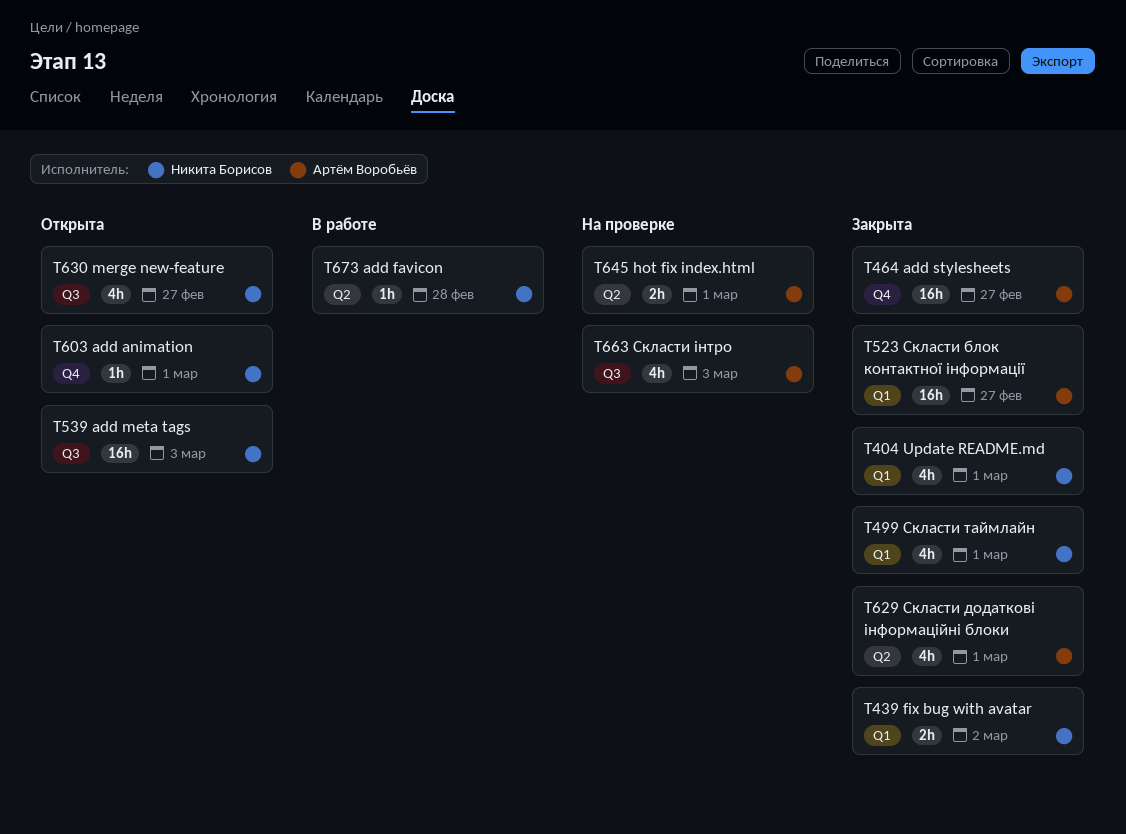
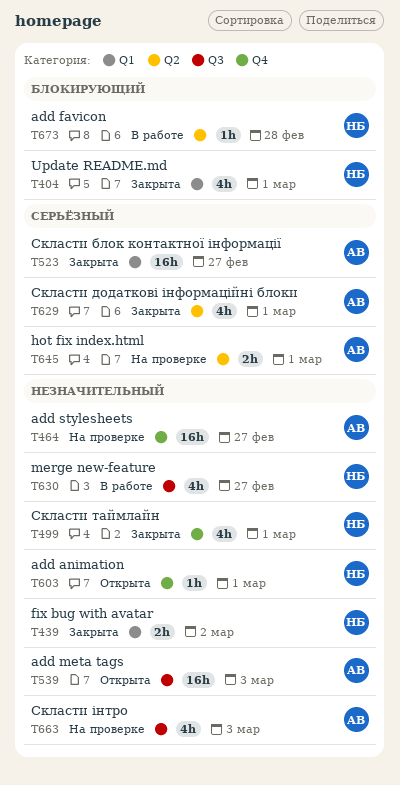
T464, status: Закрыта -> На проверке
T499, label: Q1 -> Q4
T539, owner: Никита Борисов -> Артём Воробьёв
T630, status: Открыта -> В работе

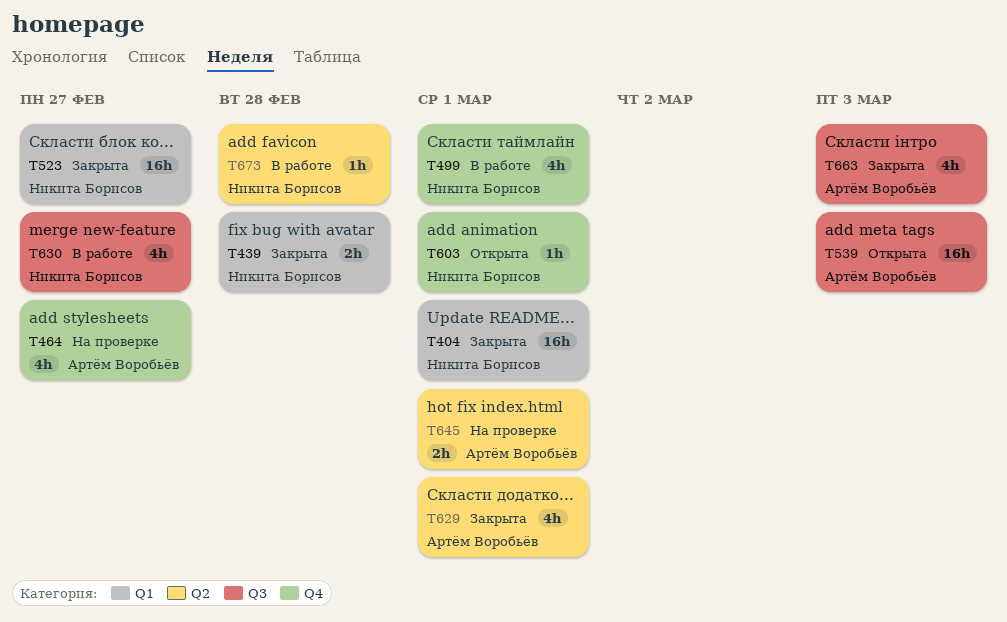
T404, estimate: 4h -> 16h
T439, due: Mar 2 -> Feb 28
T464, estimate: 16h -> 4h
T499, status: Закрыта -> В работе
T523, owner: Артём Воробьёв -> Никита Борисов
T663, status: На проверке -> Закрыта

